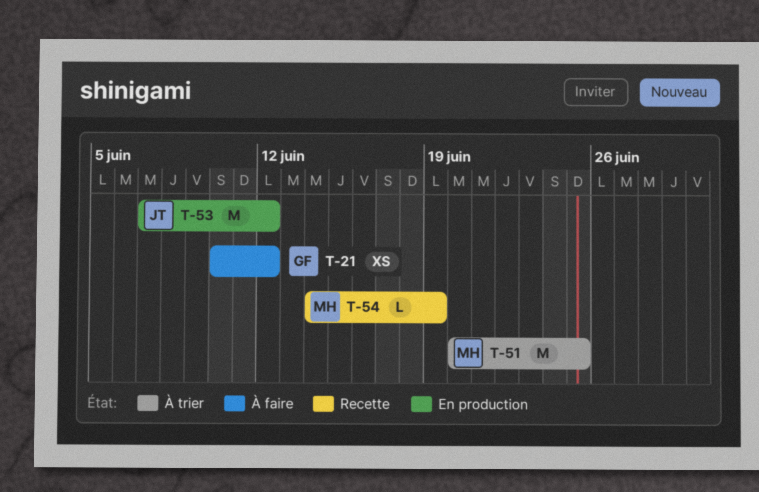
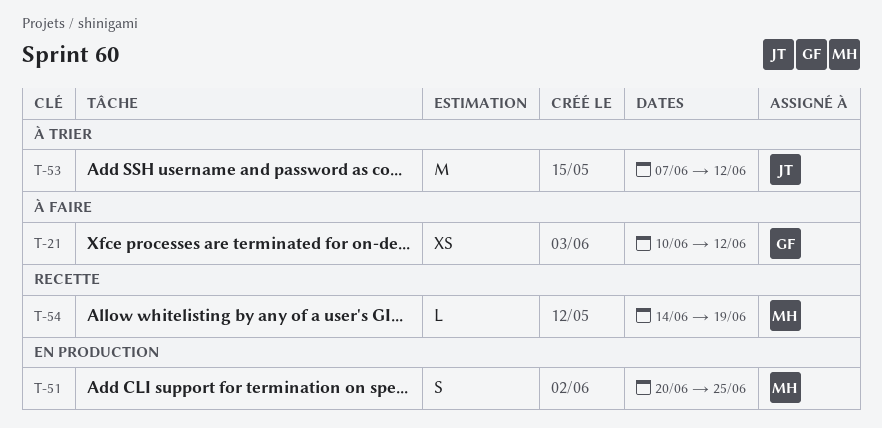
T-51, status: À trier -> En production
T-51, estimate: M -> S
T-53, status: En production -> À trier

